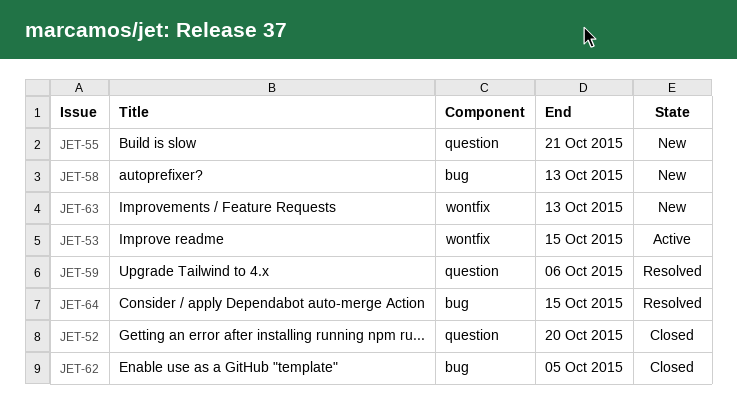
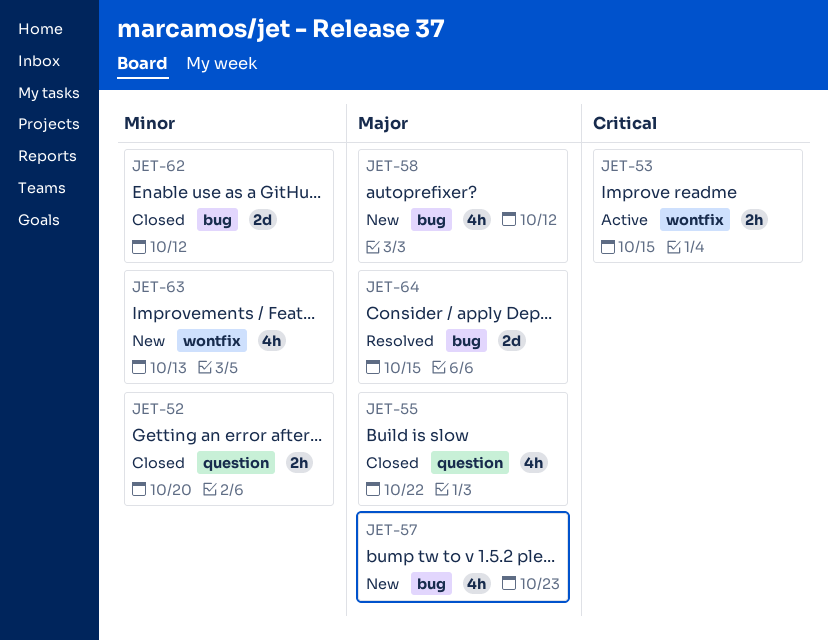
JET-55, status: New -> Closed
JET-55, due: Oct 21 -> Oct 22
JET-57: none -> present
JET-58, due: Oct 13 -> Oct 12
JET-59: present -> none
JET-62, due: Oct 5 -> Oct 12

